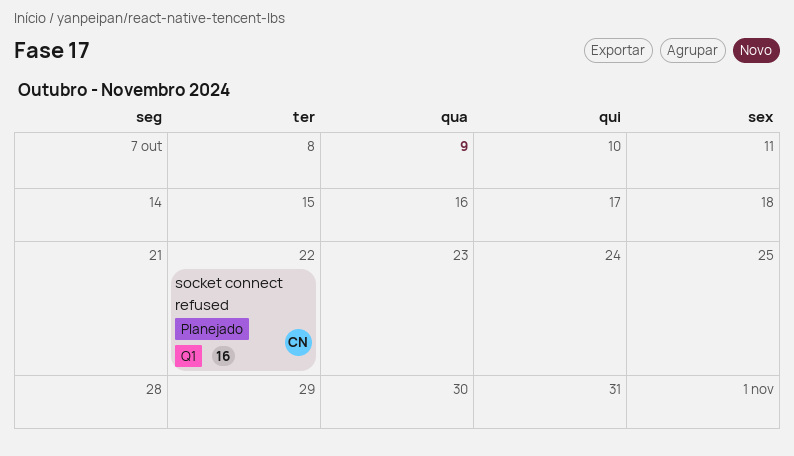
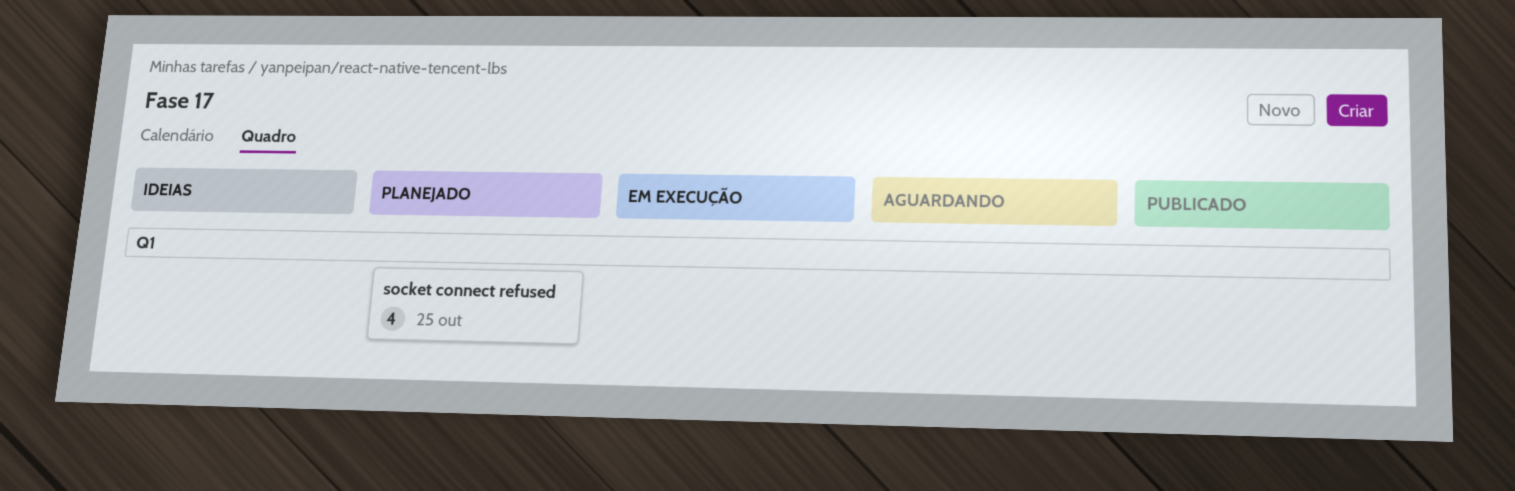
socket connect refused, estimate: 16 -> 4
socket connect refused, due: Oct 22 -> Oct 25

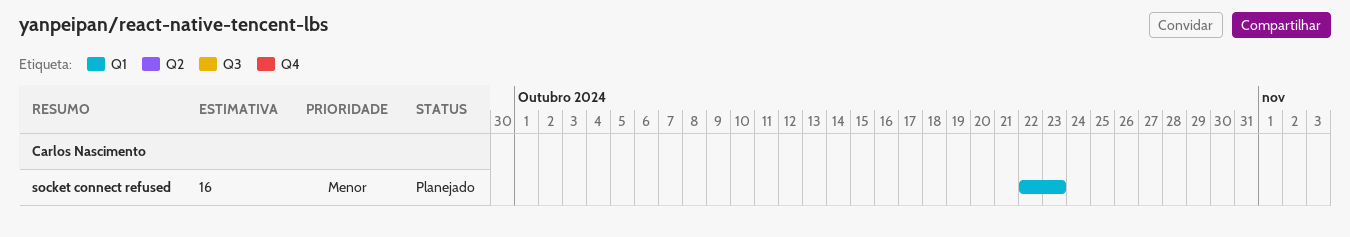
socket connect refused, estimate: 4 -> 16
socket connect refused, due: Oct 25 -> Oct 23

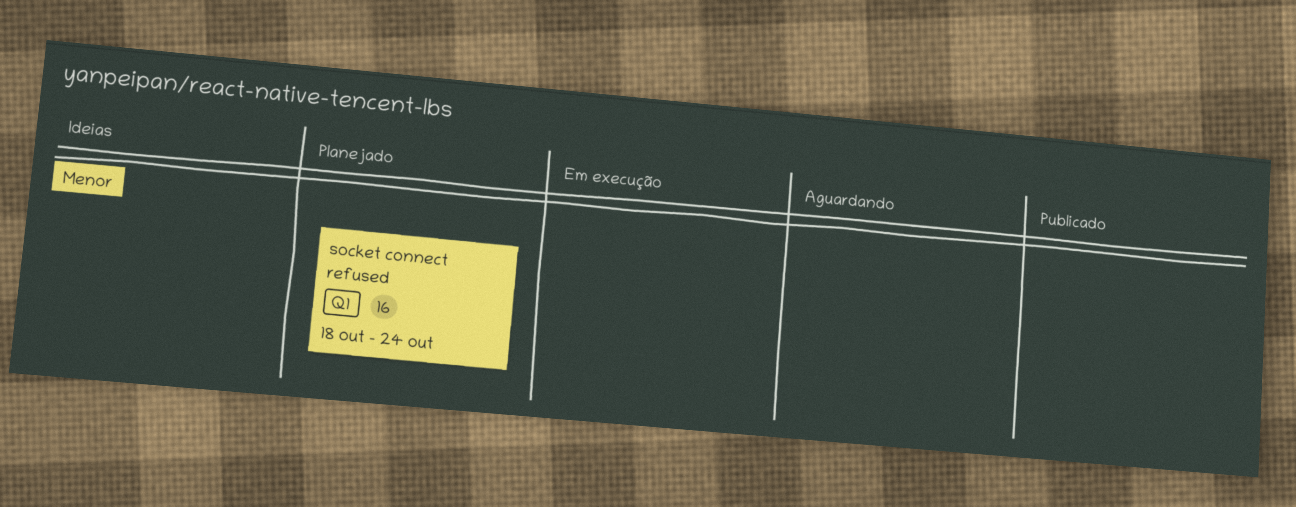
socket connect refused, start: Oct 22 -> Oct 18
socket connect refused, due: Oct 23 -> Oct 24

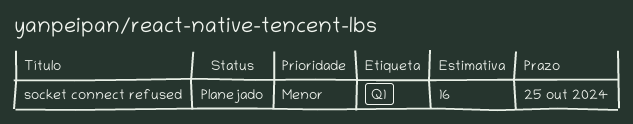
socket connect refused, due: Oct 24 -> Oct 25

